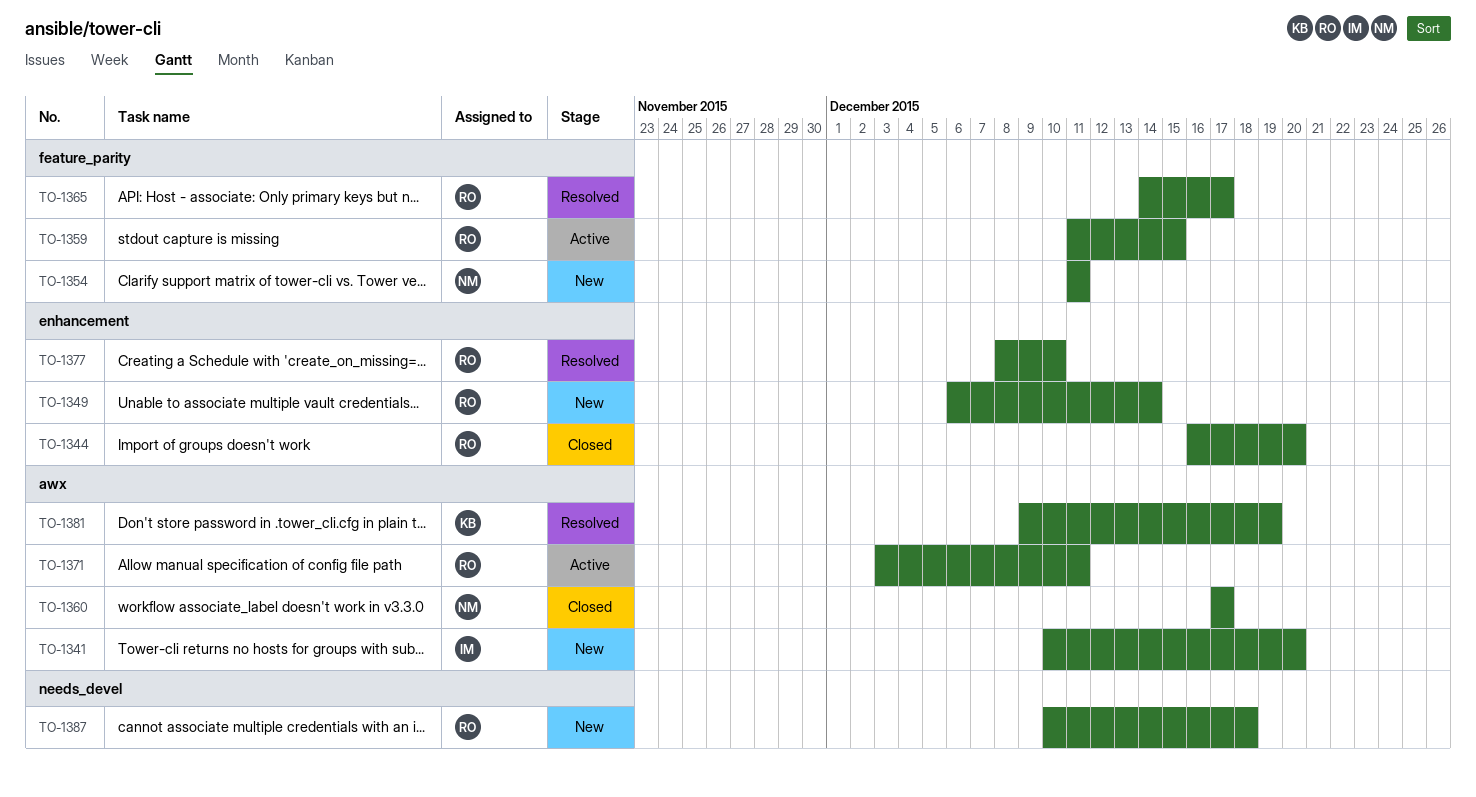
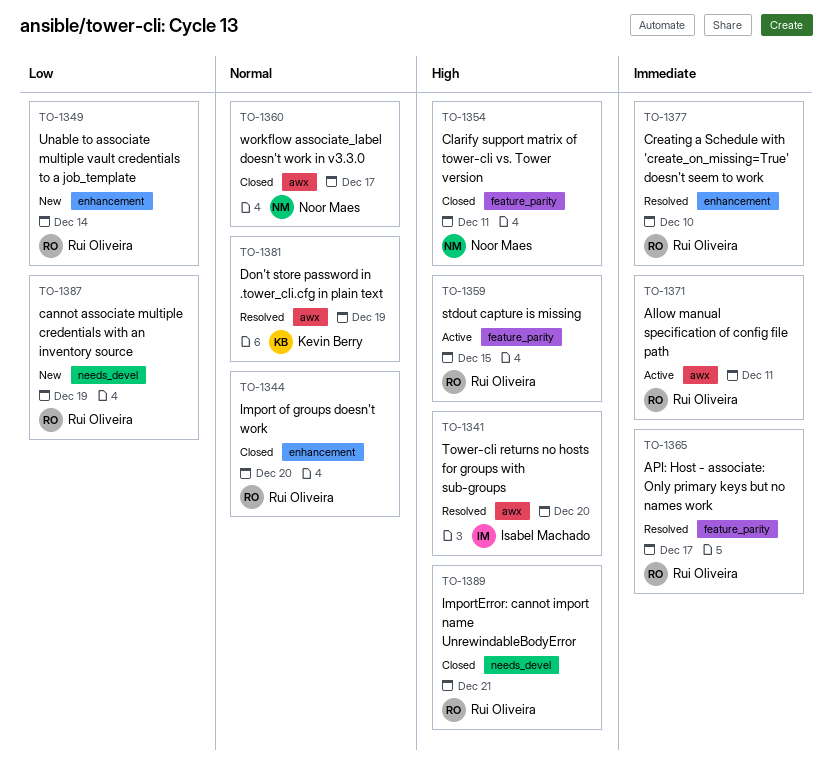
TO-1341, status: New -> Resolved
TO-1354, status: New -> Closed
TO-1387, due: Dec 18 -> Dec 19
TO-1389: none -> present

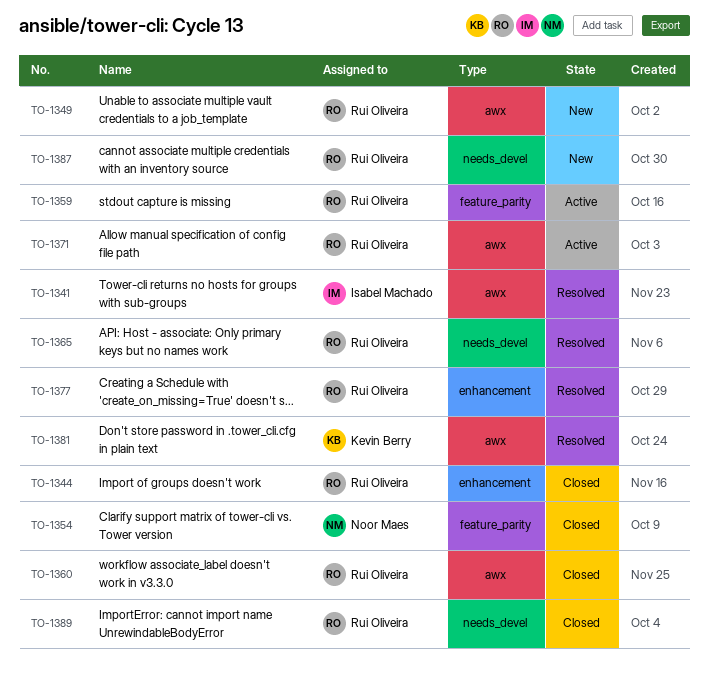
TO-1349, label: enhancement -> awx
TO-1360, owner: Noor Maes -> Rui Oliveira
TO-1365, label: feature_parity -> needs_devel

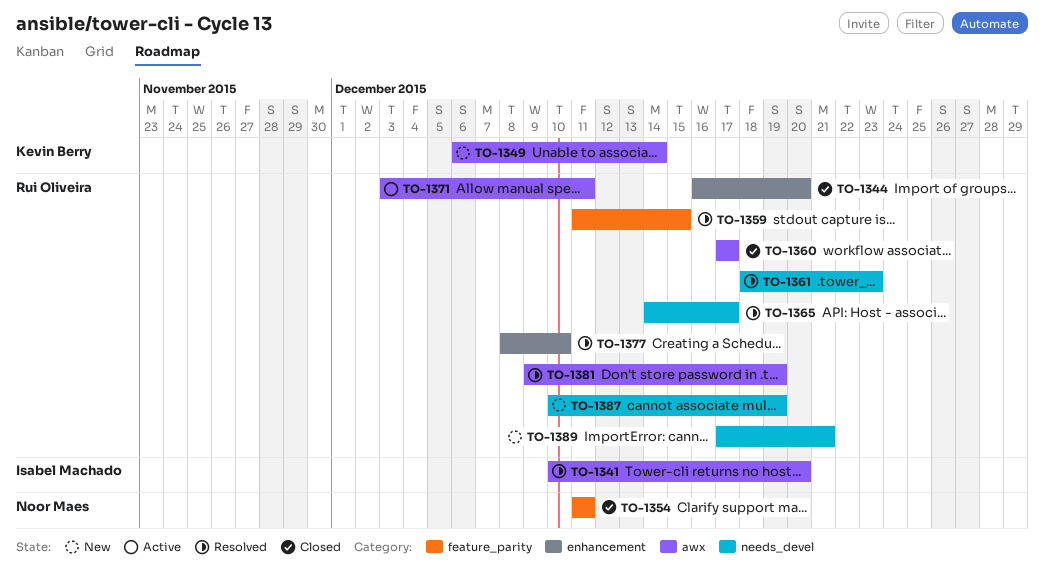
TO-1349, owner: Rui Oliveira -> Kevin Berry
TO-1359, status: Active -> Resolved
TO-1361: none -> present
TO-1381, owner: Kevin Berry -> Rui Oliveira
TO-1389, status: Closed -> New

